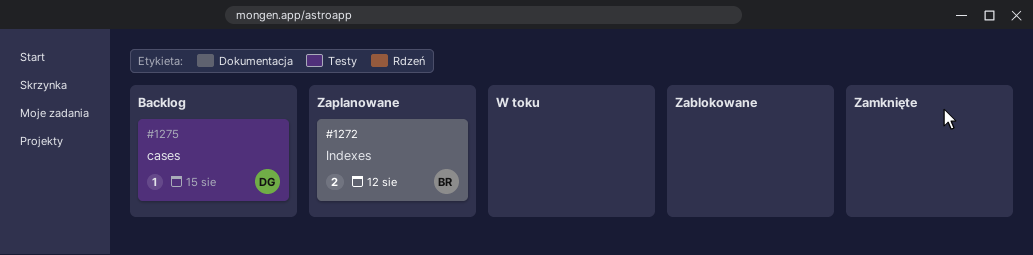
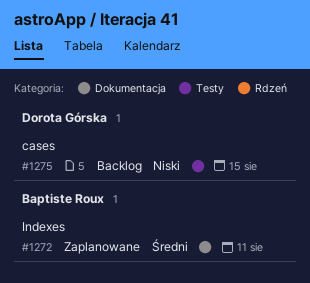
#1272, due: Aug 12 -> Aug 11

